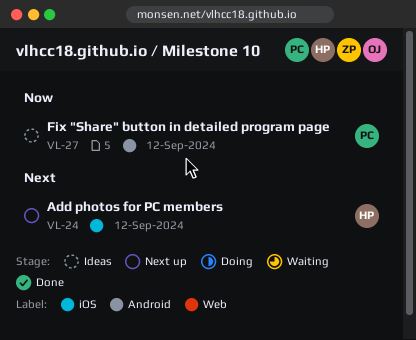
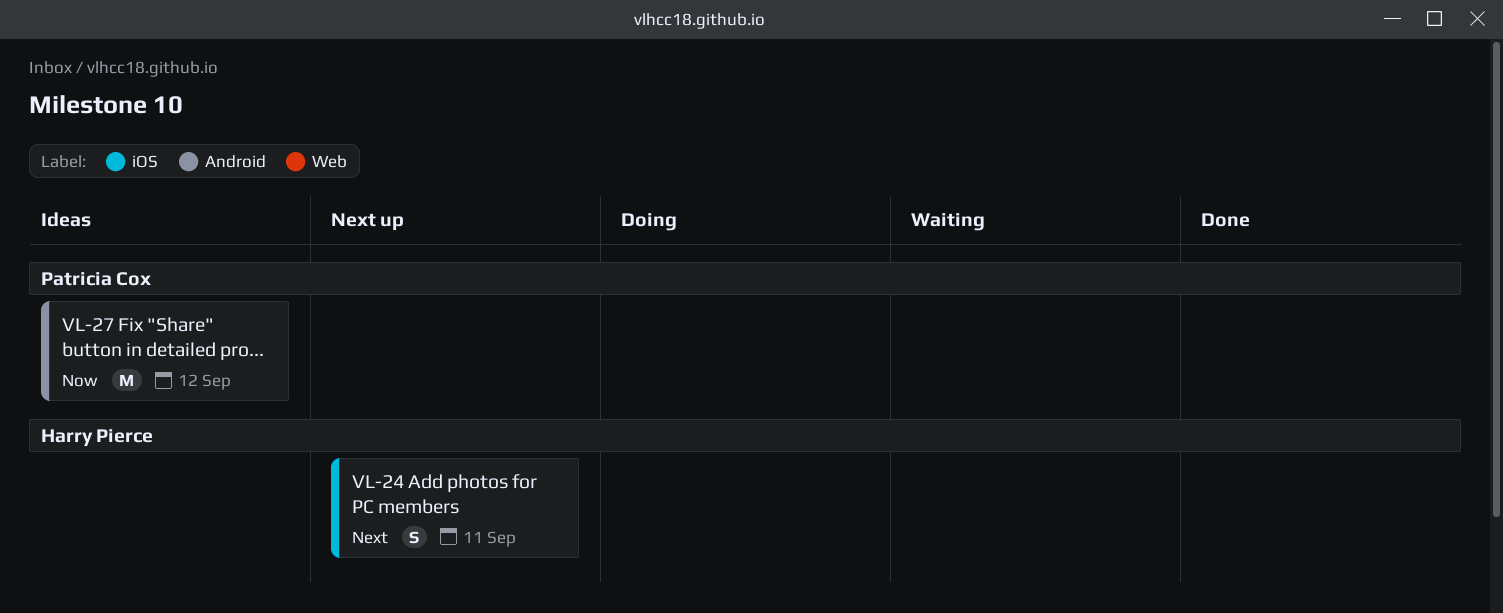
VL-24, due: Sep 12 -> Sep 11

